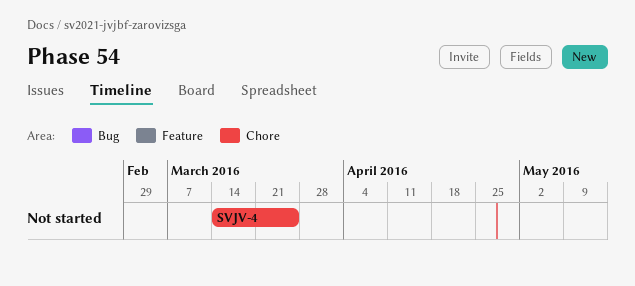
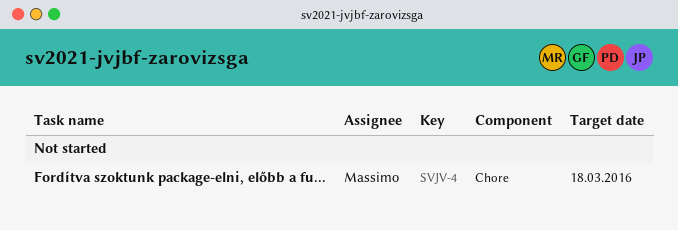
SVJV-4, due: Mar 25 -> Mar 18

